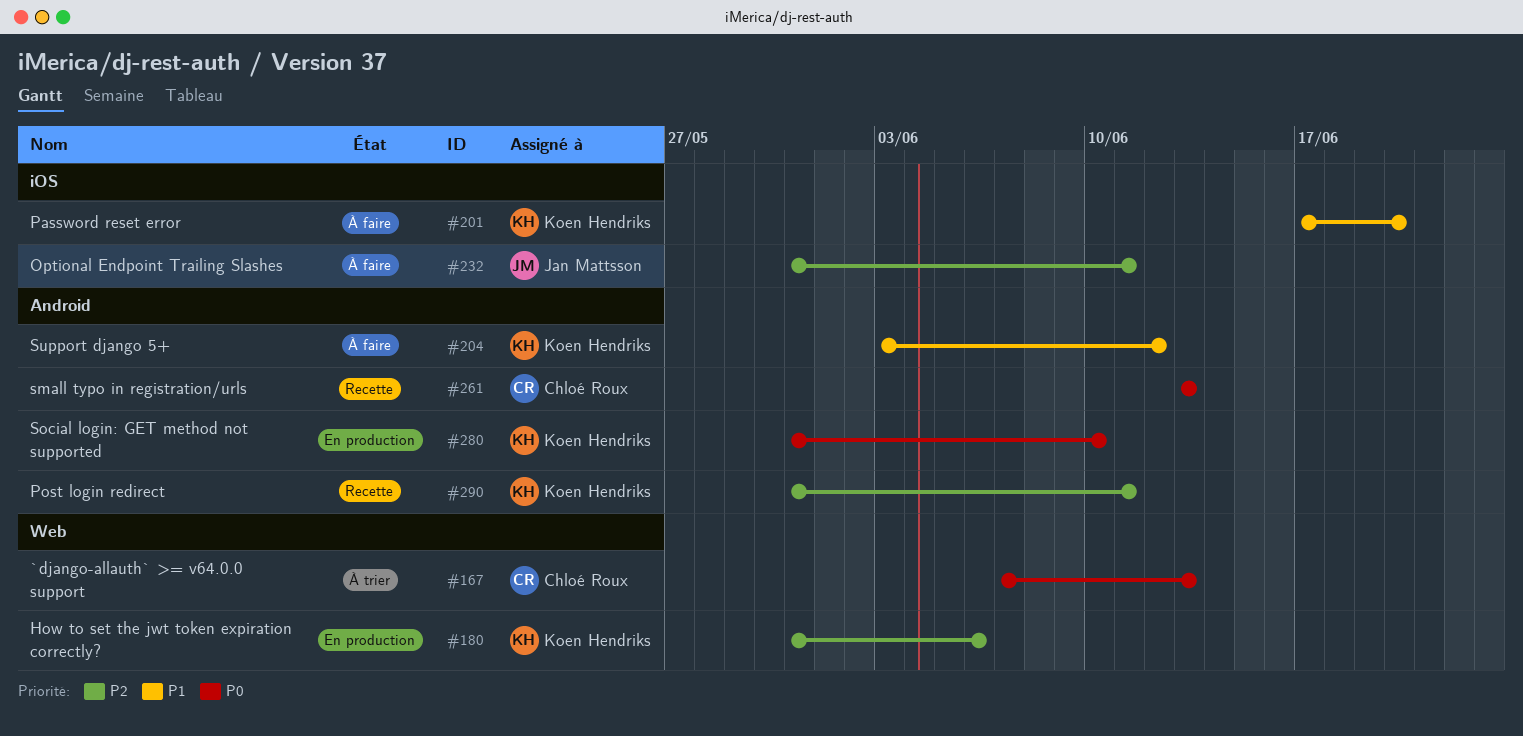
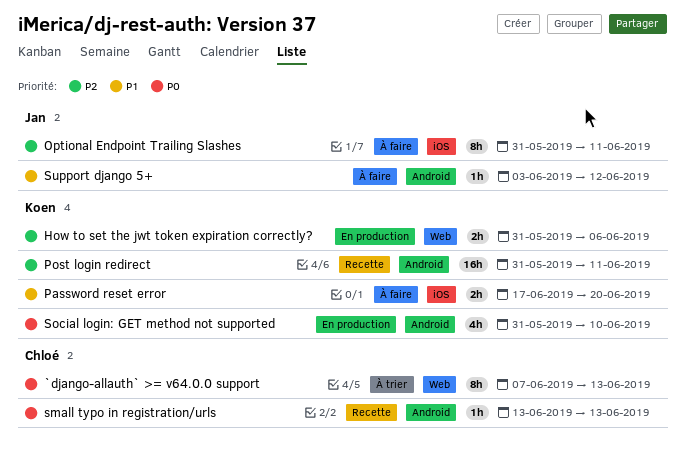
Support django 5+, owner: Koen Hendriks -> Jan Mattsson

